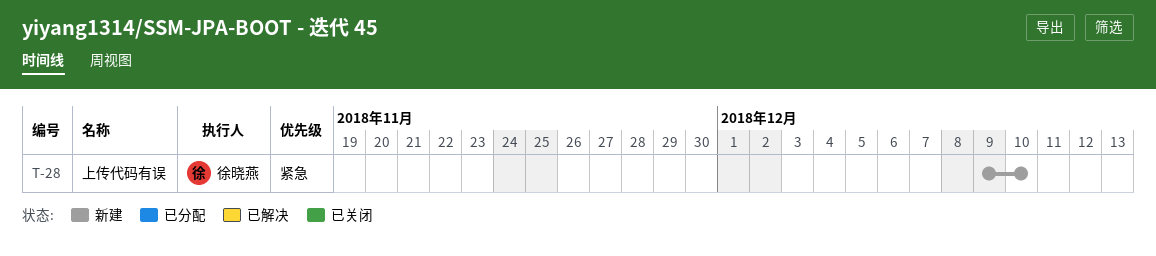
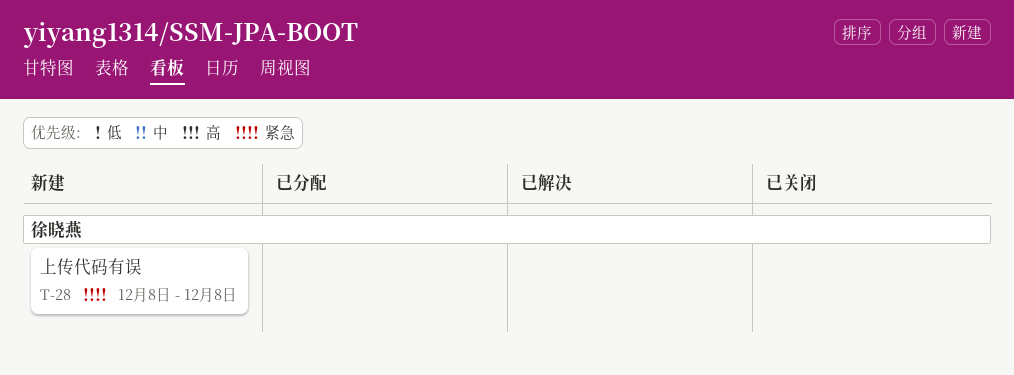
T-28, start: Dec 9 -> Dec 8
T-28, due: Dec 10 -> Dec 8

